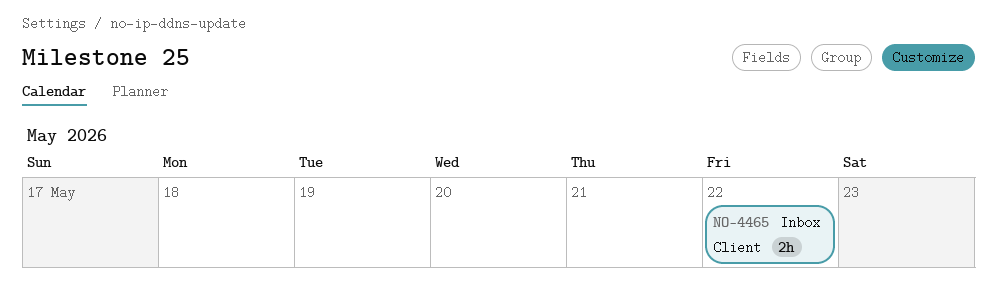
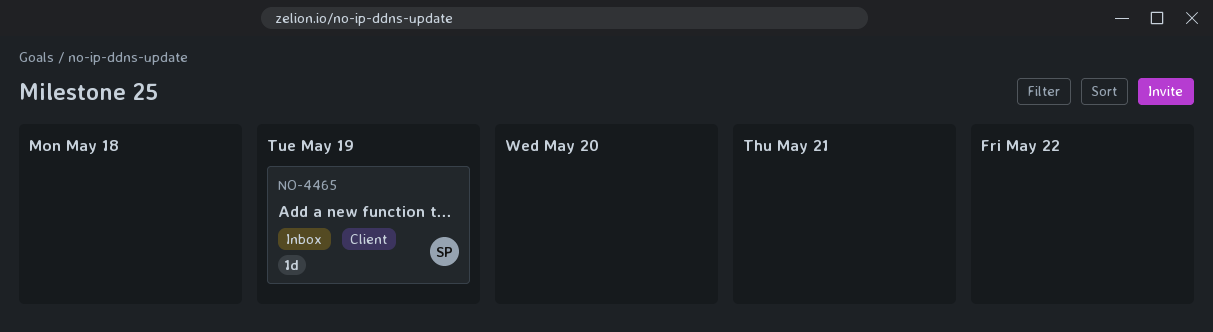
NO-4465, estimate: 2h -> 1d
NO-4465, due: May 22 -> May 19

